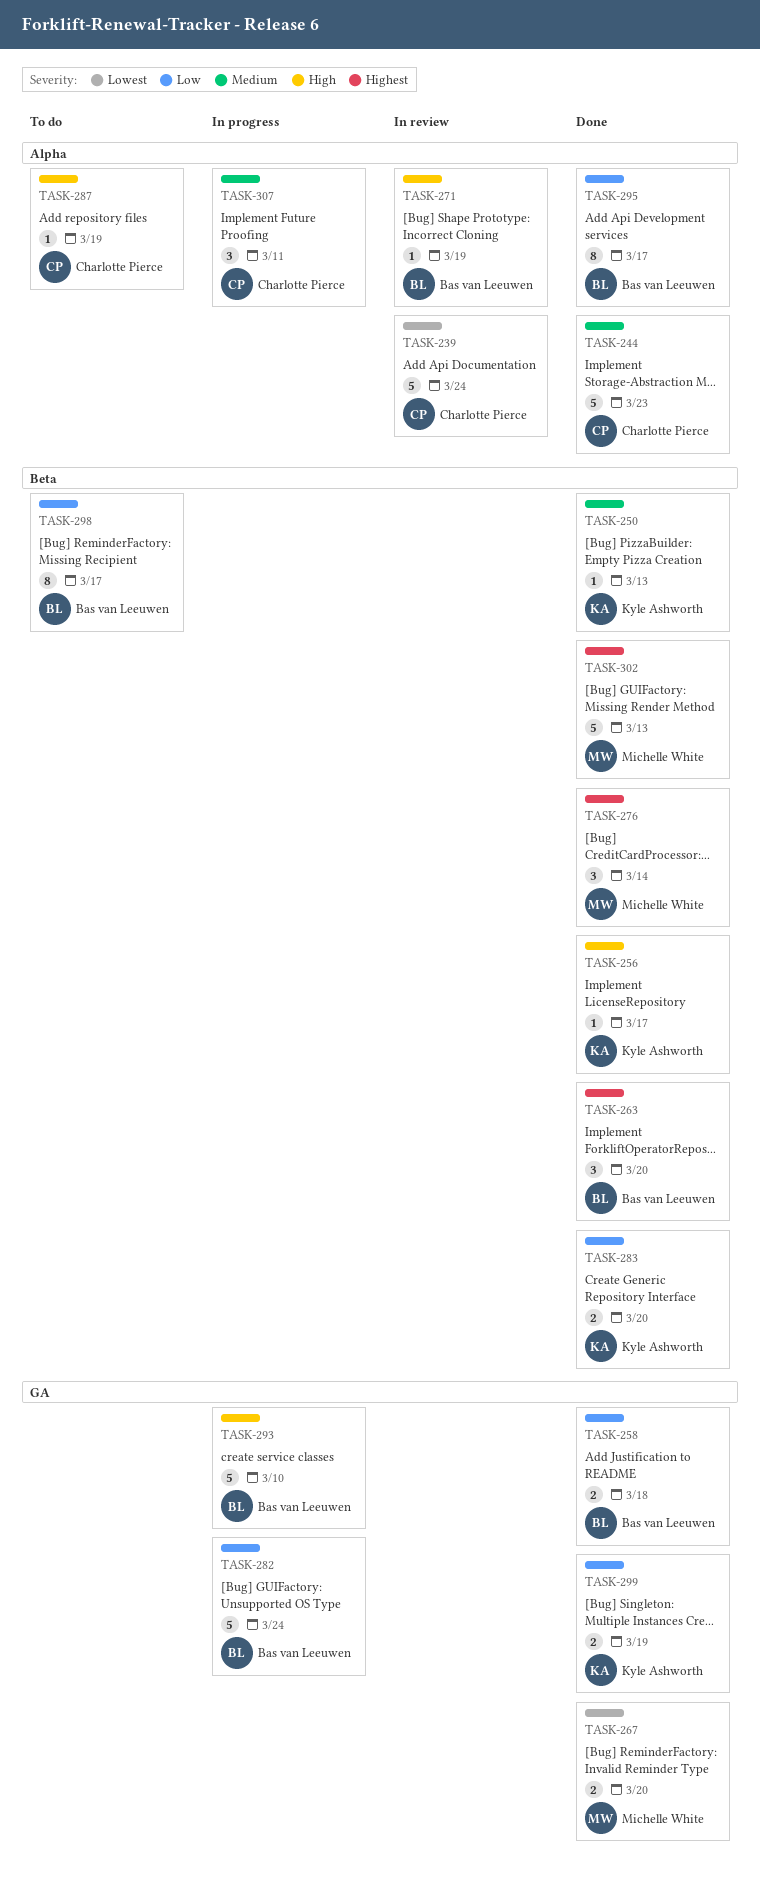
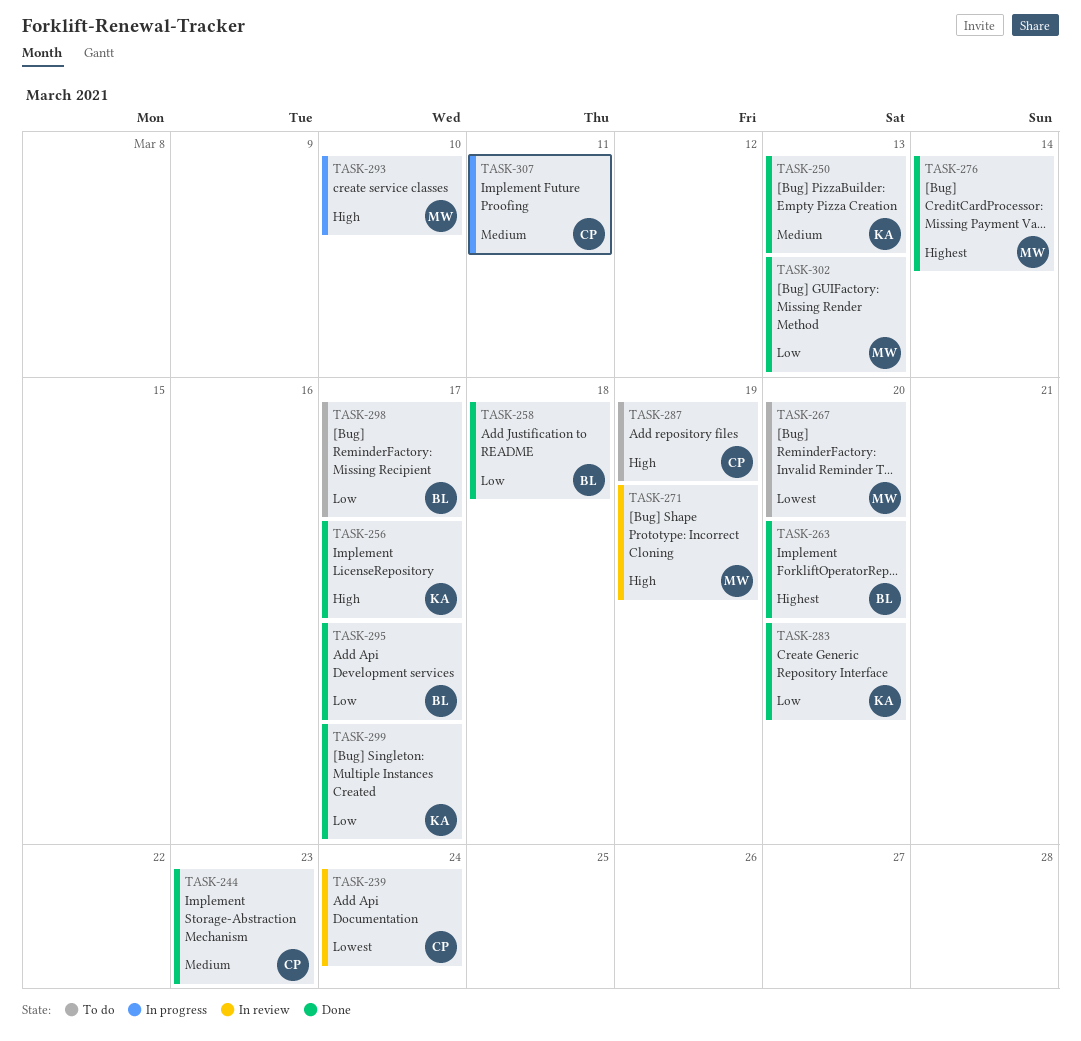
TASK-267, status: Done -> To do
TASK-271, owner: Bas van Leeuwen -> Michelle White
TASK-282: present -> none
TASK-293, owner: Bas van Leeuwen -> Michelle White
TASK-299, due: Mar 19 -> Mar 17
TASK-302, priority: Highest -> Low

